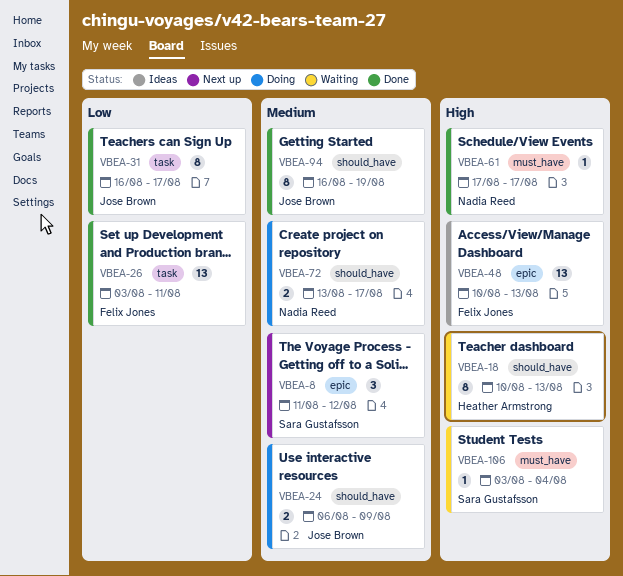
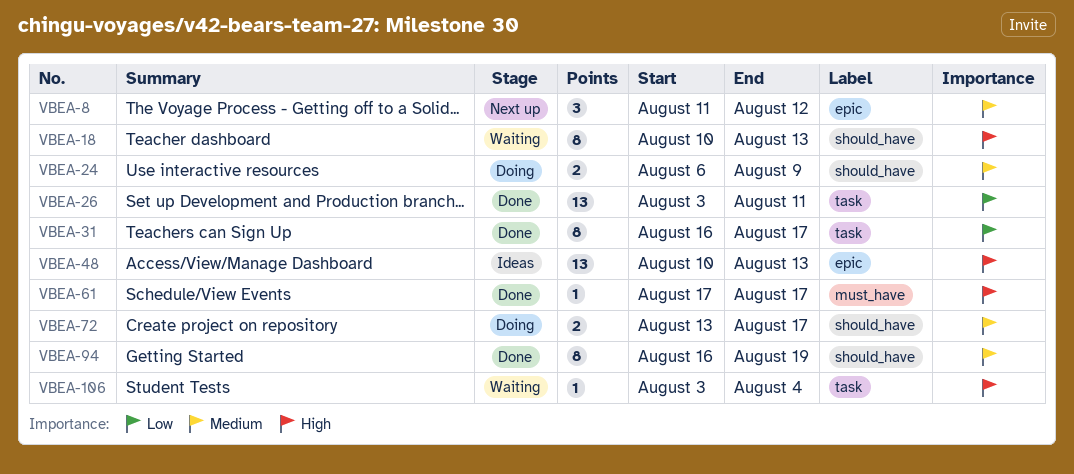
VBEA-106, label: must_have -> task

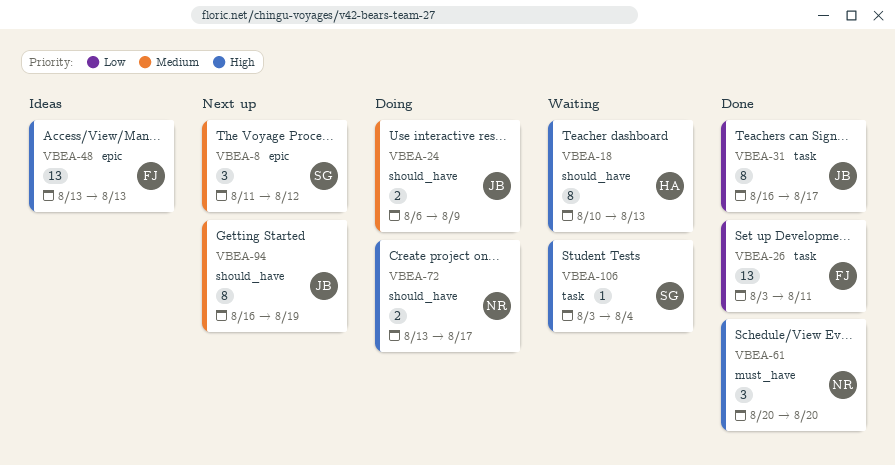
VBEA-48, start: Aug 10 -> Aug 13
VBEA-61, estimate: 1 -> 3
VBEA-61, start: Aug 17 -> Aug 20
VBEA-61, due: Aug 17 -> Aug 20
VBEA-72, priority: Medium -> High
VBEA-94, status: Done -> Next up

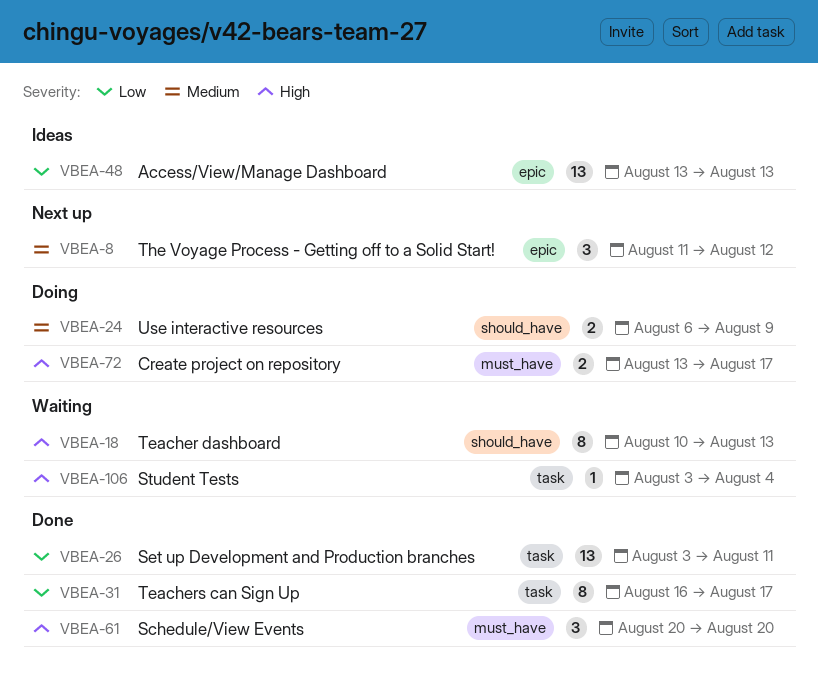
VBEA-48, priority: High -> Low
VBEA-72, label: should_have -> must_have
VBEA-94: present -> none

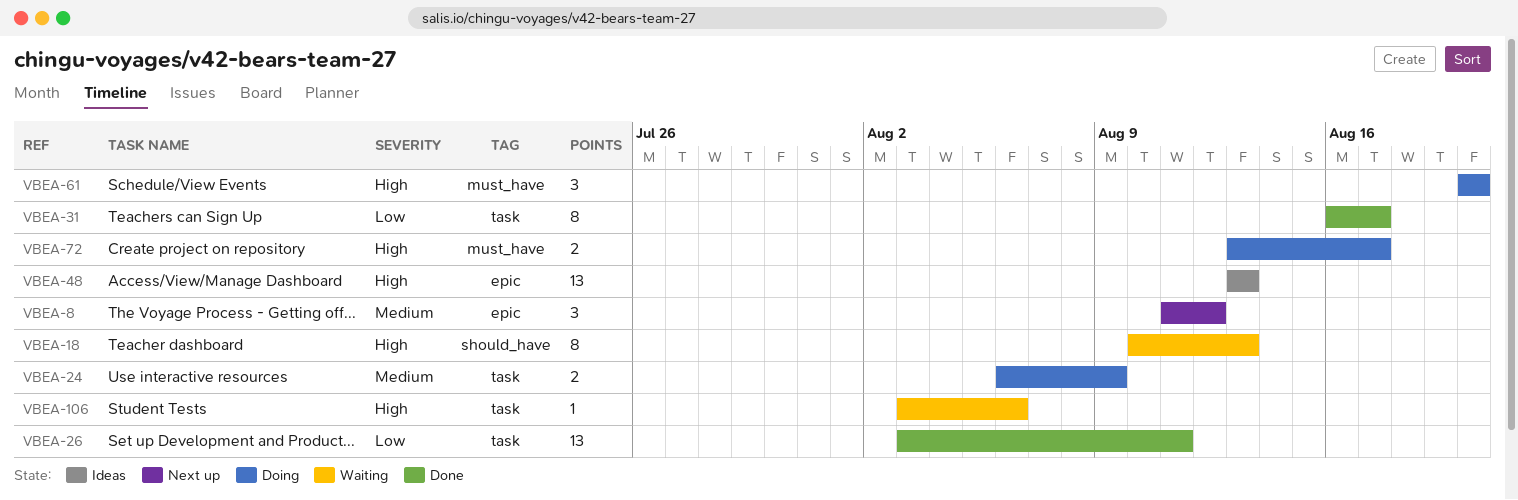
VBEA-24, label: should_have -> task
VBEA-48, priority: Low -> High
VBEA-61, status: Done -> Doing
VBEA-106, due: Aug 4 -> Aug 6

